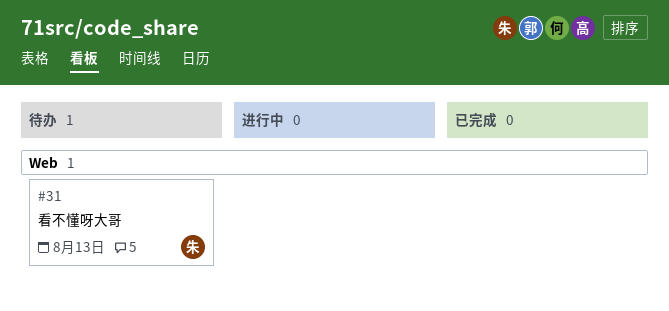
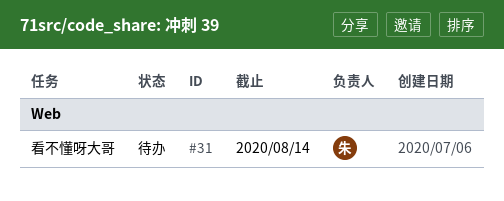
#31, due: Aug 13 -> Aug 14

